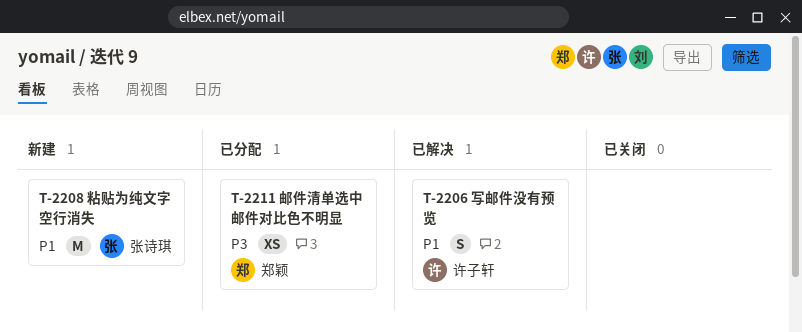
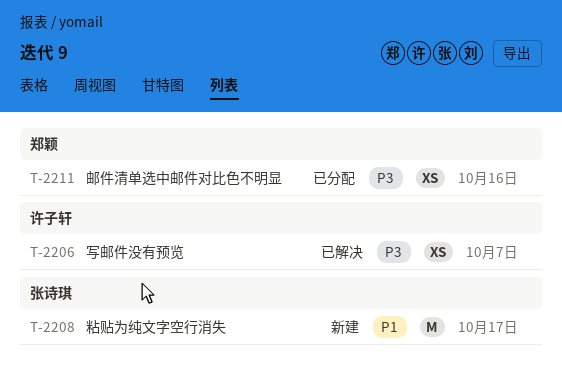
T-2206, priority: P1 -> P3
T-2206, estimate: S -> XS

